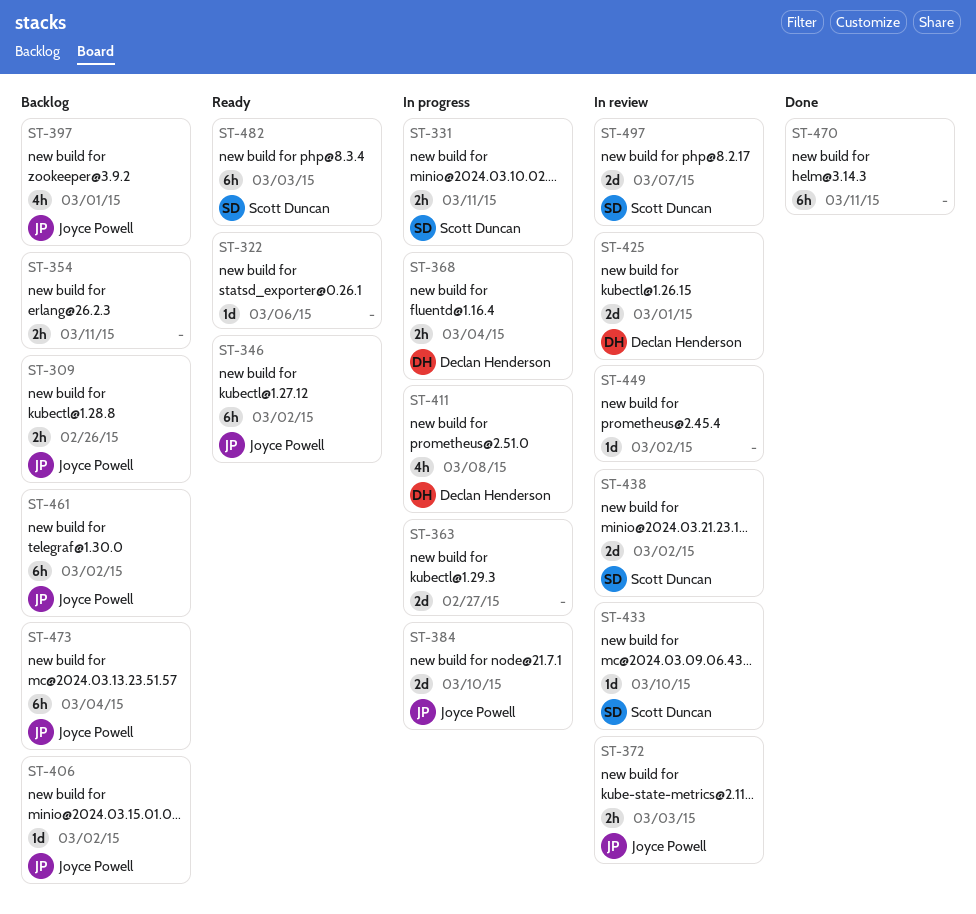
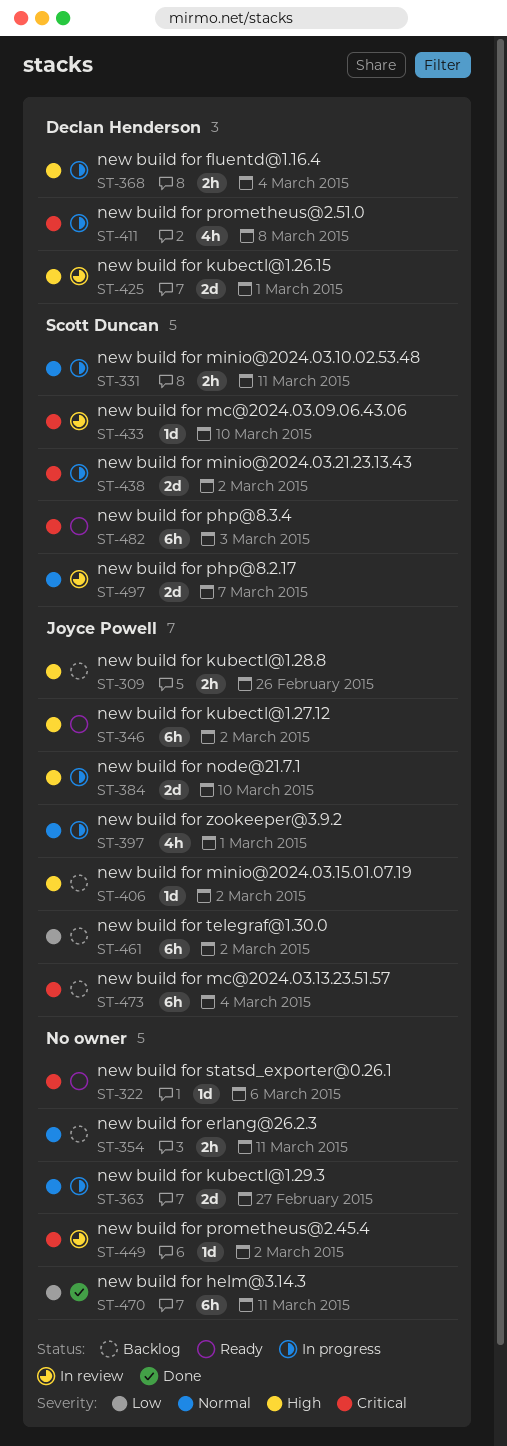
ST-372: present -> none
ST-397, status: Backlog -> In progress
ST-438, status: In review -> In progress

